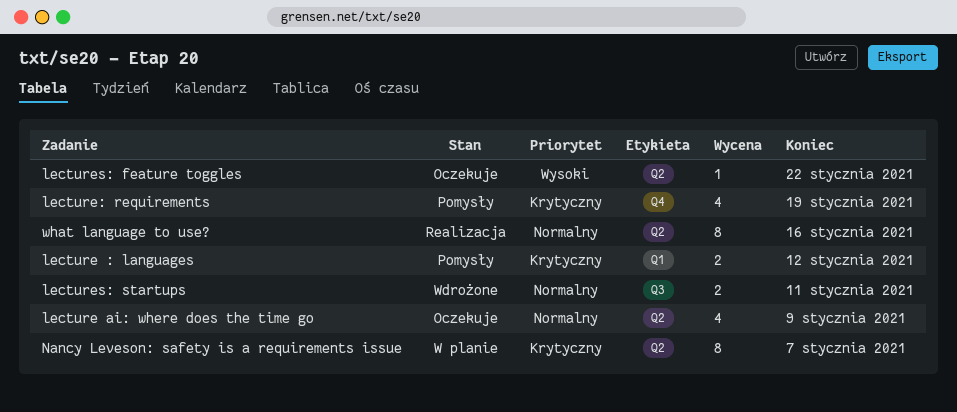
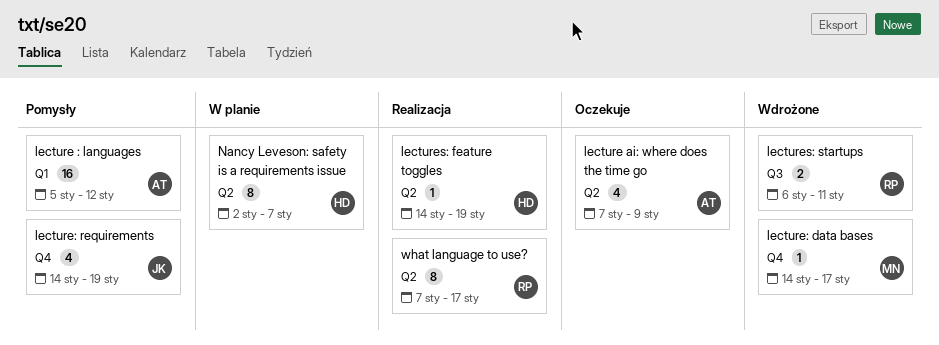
lecture : languages, estimate: 2 -> 16
lecture: data bases: none -> present
lectures: feature toggles, status: Oczekuje -> Realizacja
lectures: feature toggles, due: Jan 22 -> Jan 19
what language to use?, due: Jan 16 -> Jan 17

